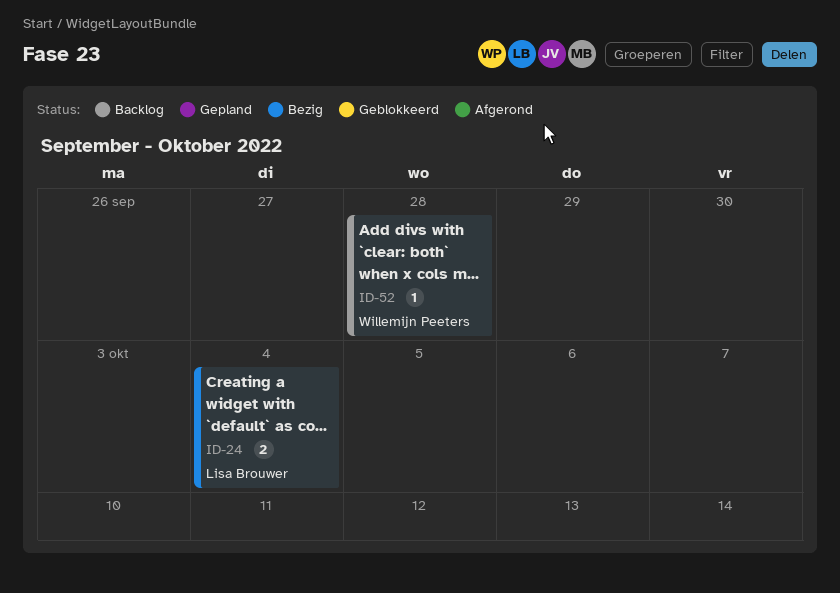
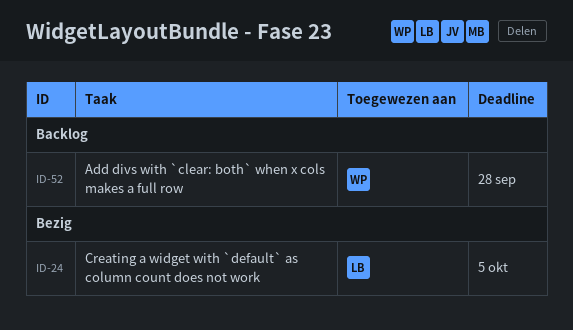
ID-24, due: Oct 4 -> Oct 5

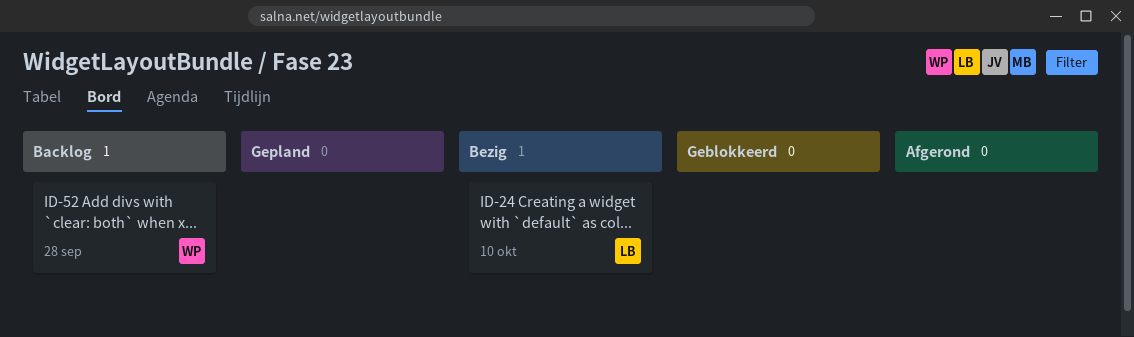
ID-24, due: Oct 5 -> Oct 10

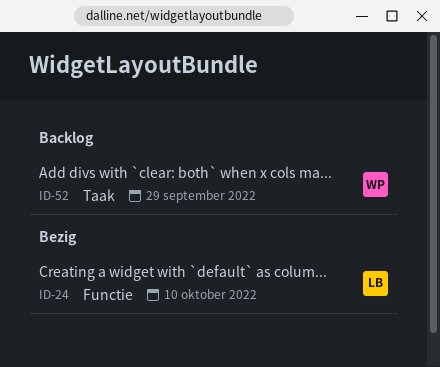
ID-52, due: Sep 28 -> Sep 29

